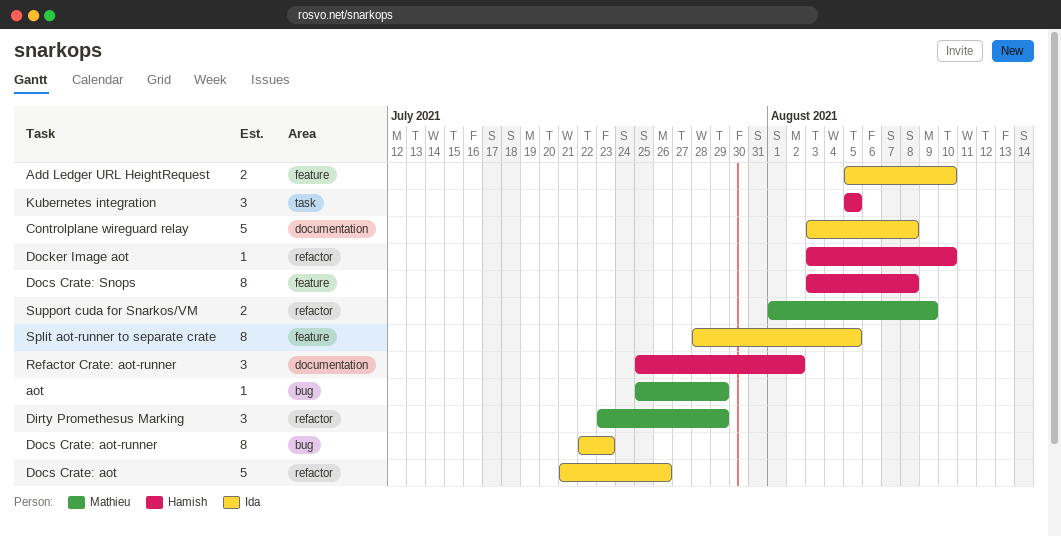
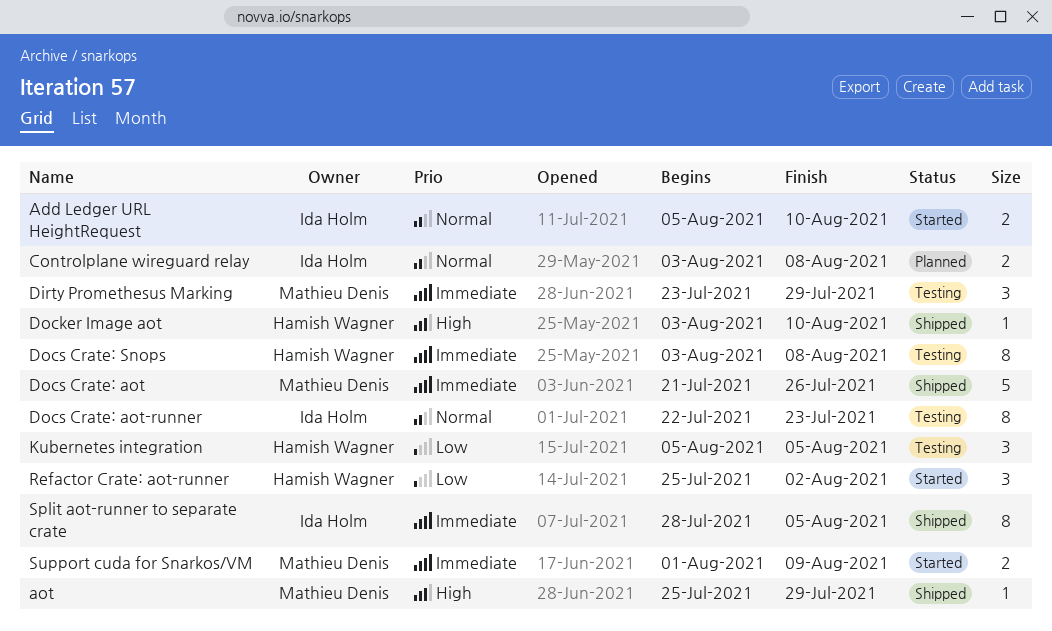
Controlplane wireguard relay, estimate: 5 -> 2
Docs Crate: aot, owner: Ida Holm -> Mathieu Denis

